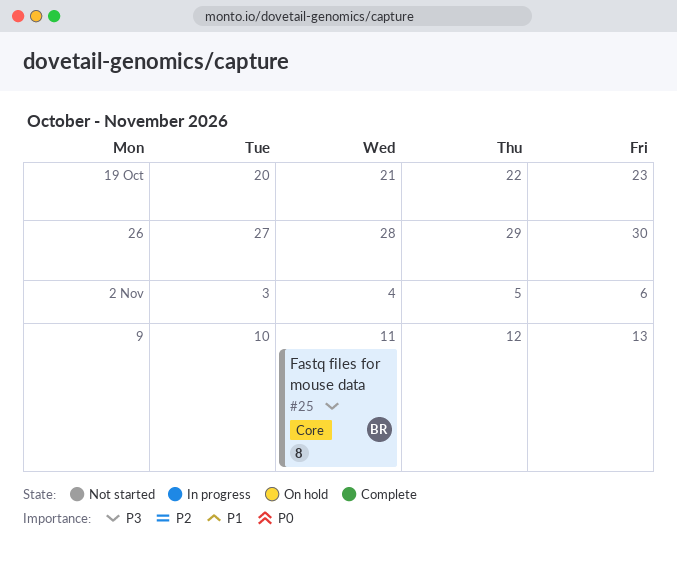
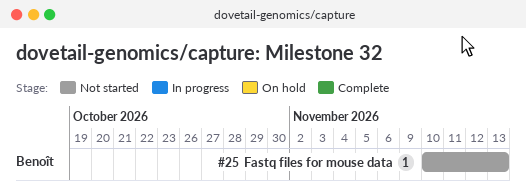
#25, estimate: 8 -> 1
#25, due: Nov 11 -> Nov 13

